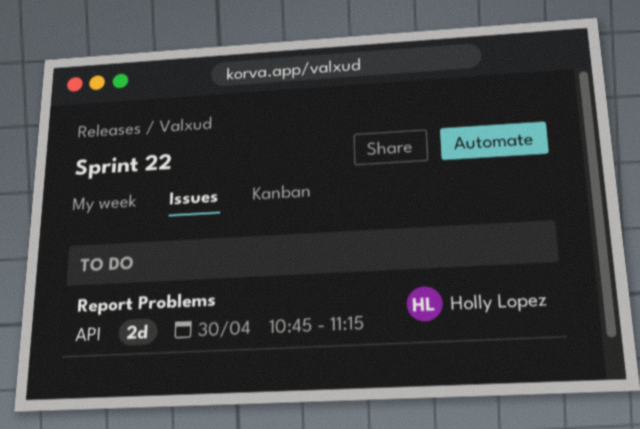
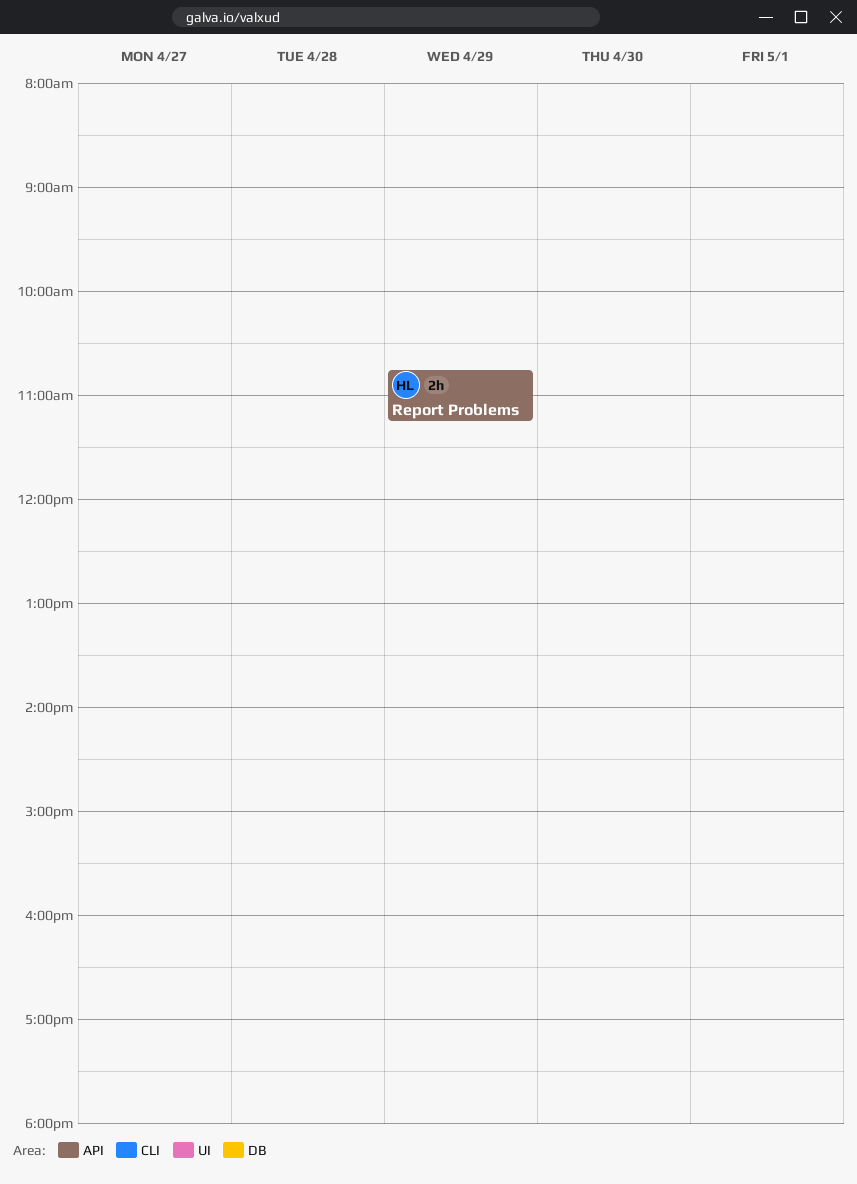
Report Problems, estimate: 2d -> 2h
Report Problems, day: Apr 30 -> Apr 29

